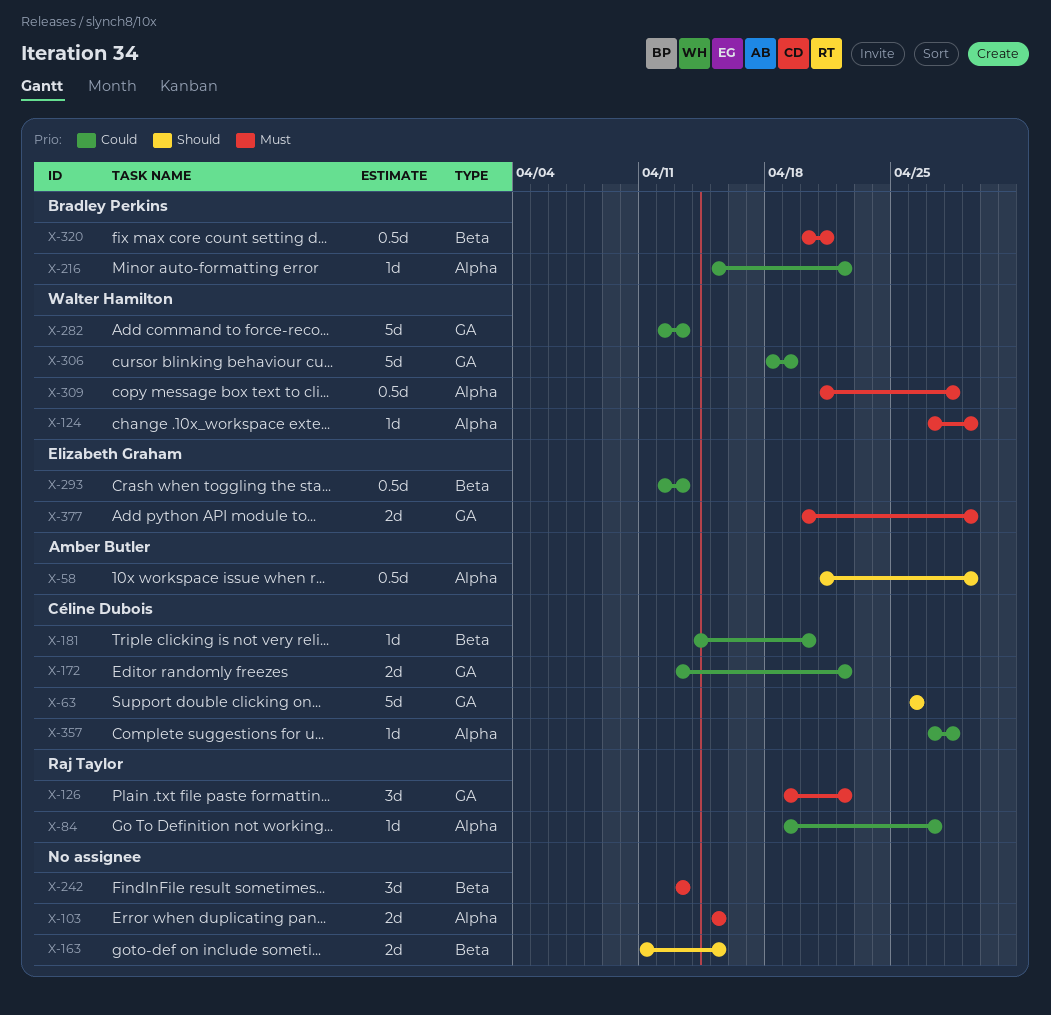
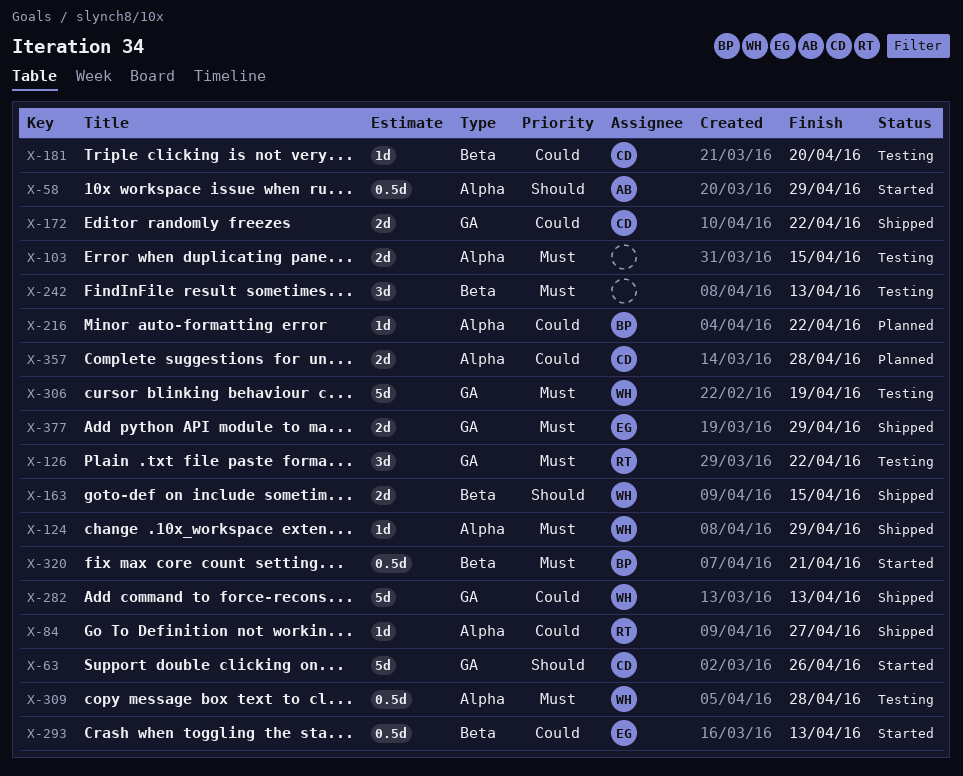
X-163, owner: none -> Walter Hamilton
X-306, priority: Could -> Must
X-357, estimate: 1d -> 2d

